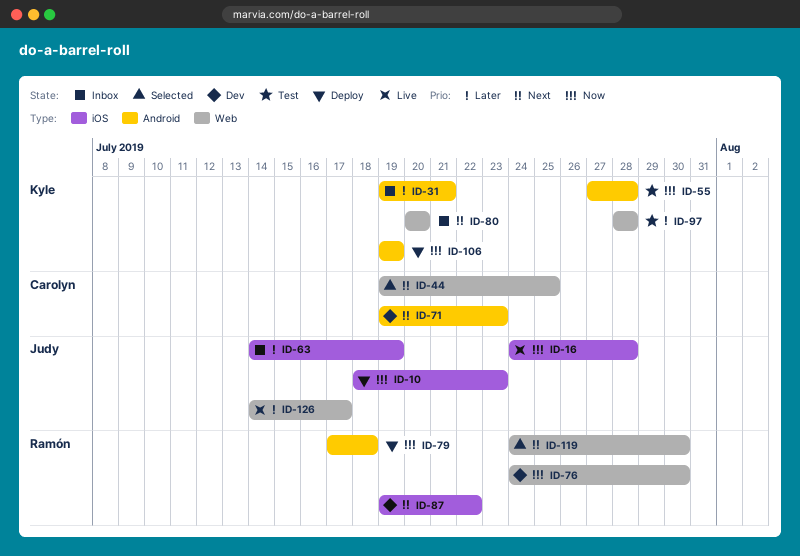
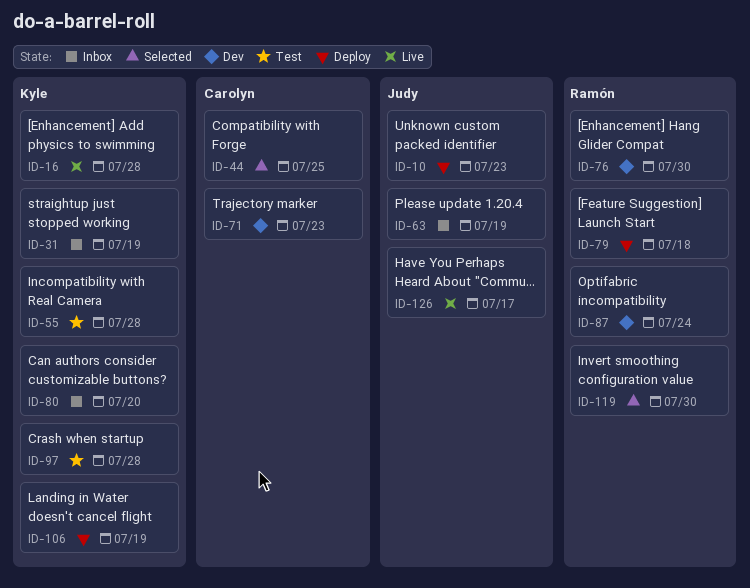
ID-16, owner: Judy -> Kyle
ID-31, due: Jul 21 -> Jul 19
ID-87, due: Jul 22 -> Jul 24

